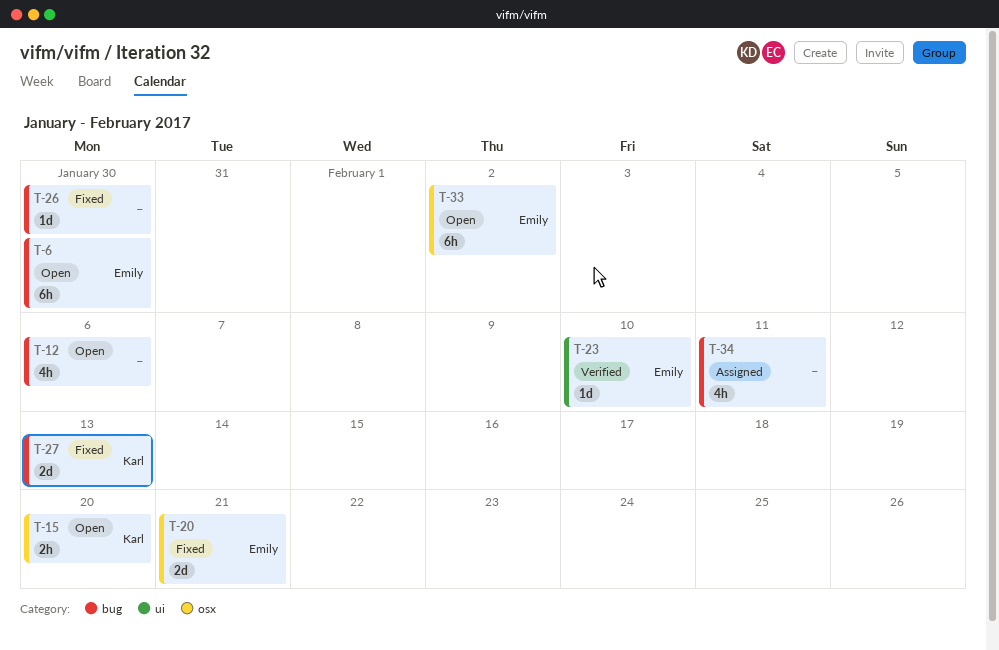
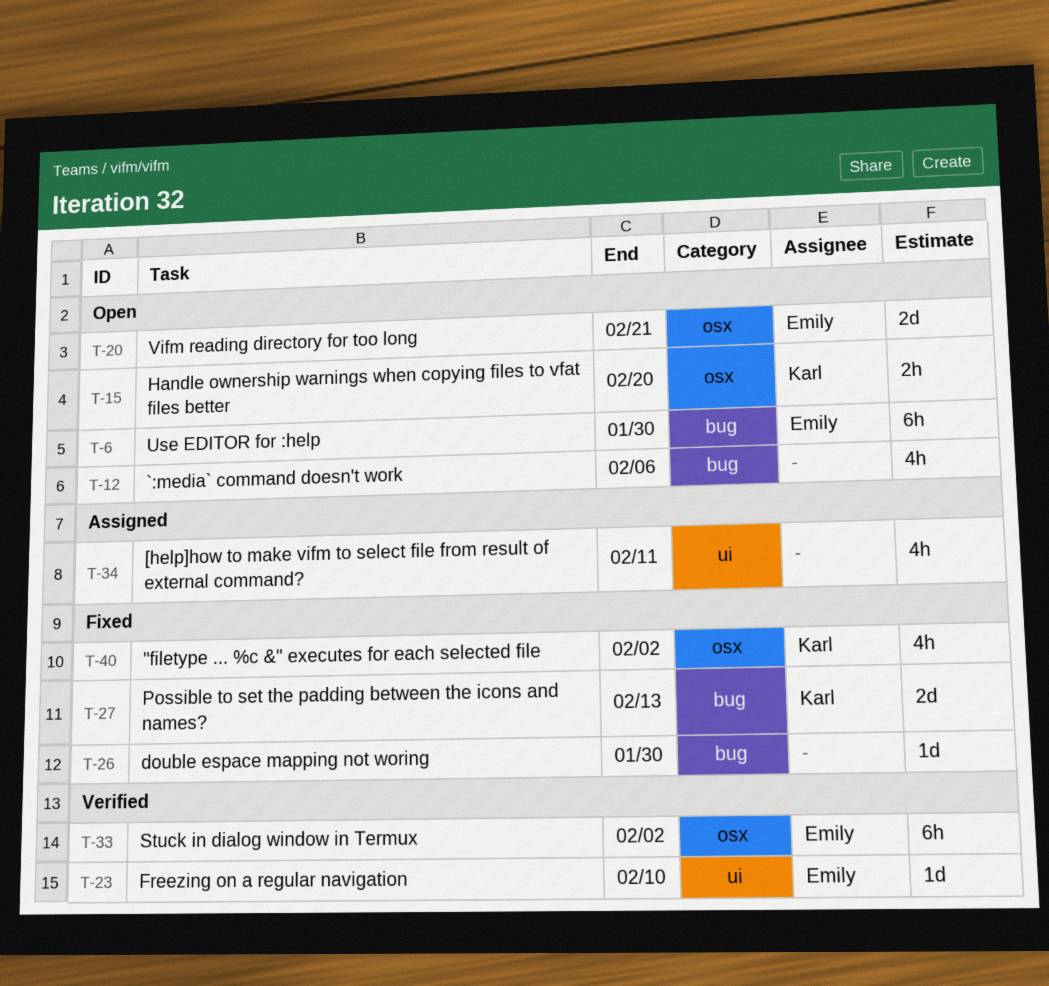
T-20, status: Fixed -> Open
T-33, status: Open -> Verified
T-34, label: bug -> ui
T-40: none -> present

